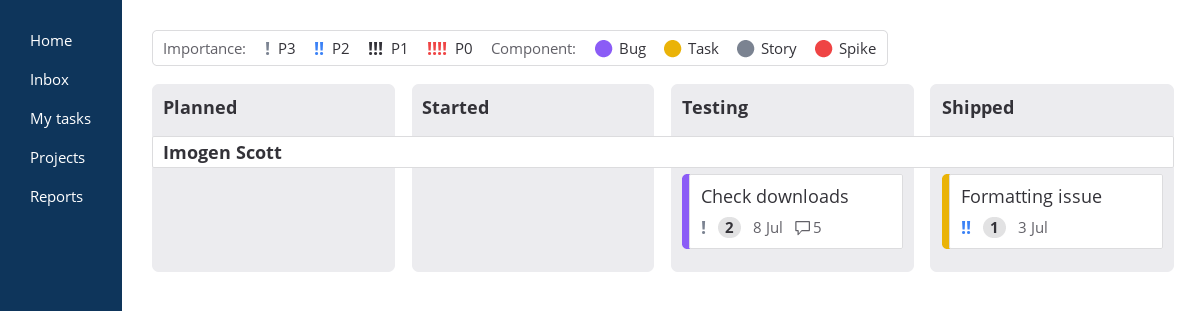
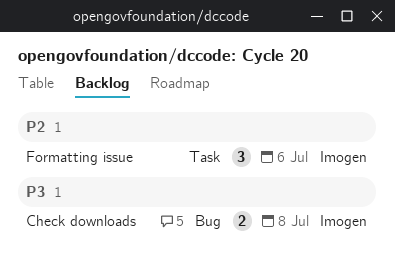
Formatting issue, estimate: 1 -> 3
Formatting issue, due: Jul 3 -> Jul 6

